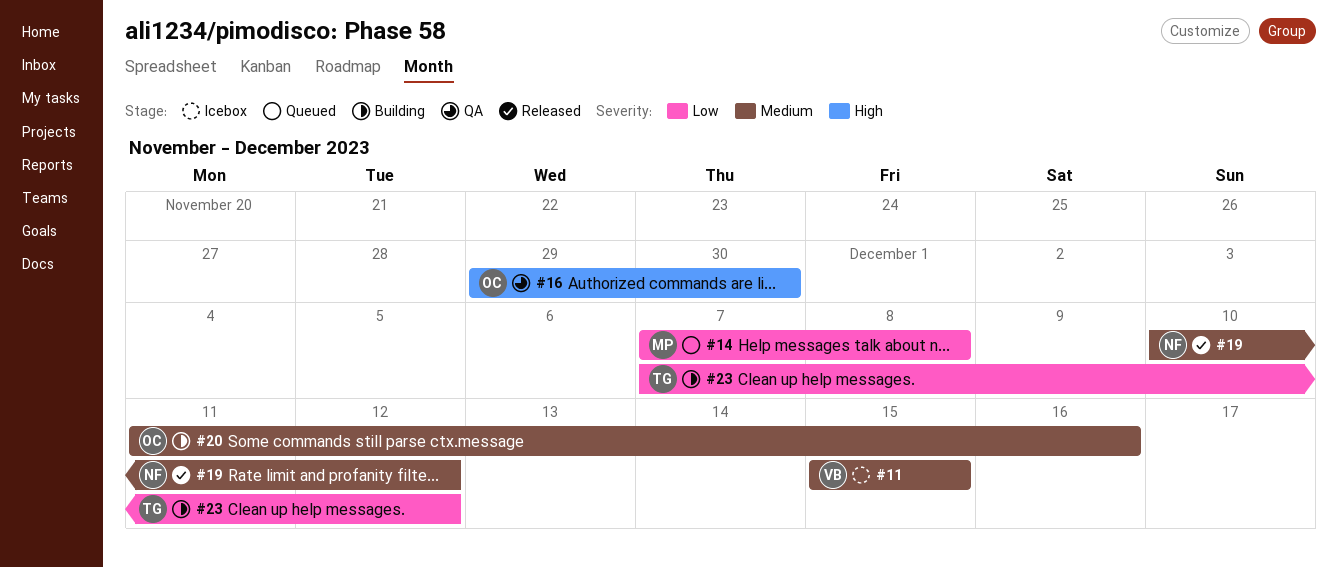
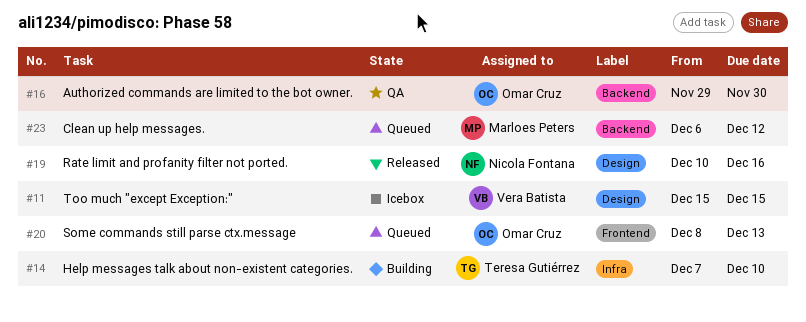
#14, status: Queued -> Building
#14, owner: Marloes Peters -> Teresa Gutiérrez
#14, due: Dec 8 -> Dec 10
#19, due: Dec 12 -> Dec 16
#20, status: Building -> Queued
#20, start: Dec 11 -> Dec 8
#20, due: Dec 16 -> Dec 13
#23, status: Building -> Queued
#23, owner: Teresa Gutiérrez -> Marloes Peters
#23, start: Dec 7 -> Dec 6

